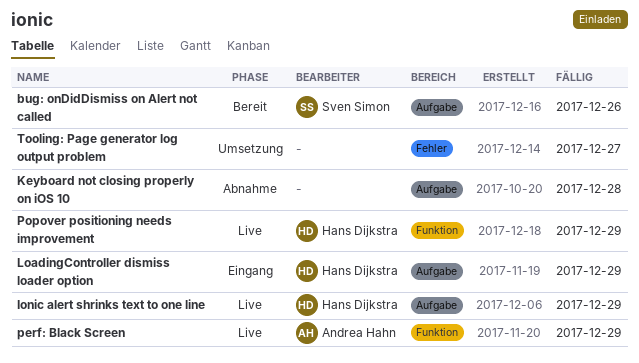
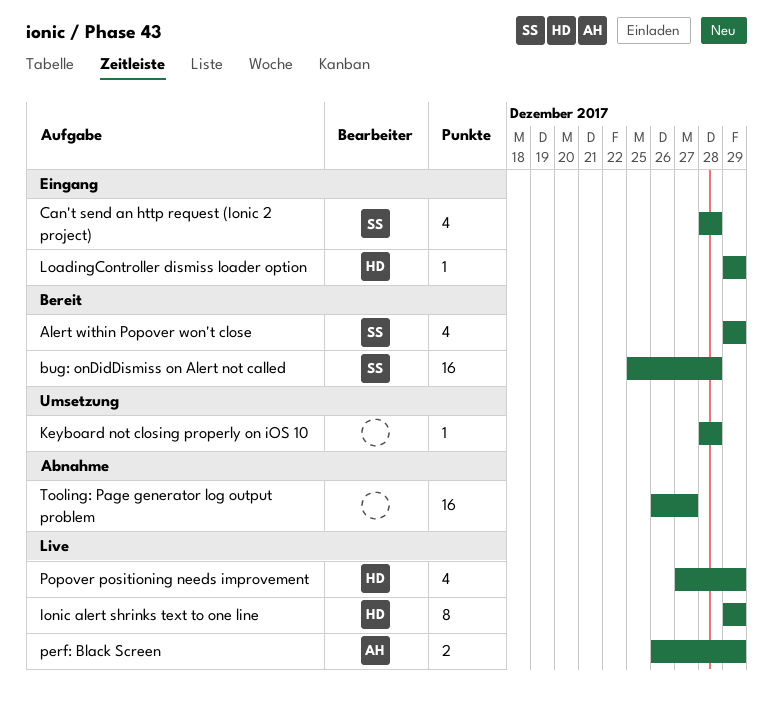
Alert within Popover won't close: none -> present
bug: onDidDismiss on Alert not called, due: Dec 26 -> Dec 28
Can't send an http request (Ionic 2 project): none -> present
Keyboard not closing properly on iOS 10, status: Abnahme -> Umsetzung
Tooling: Page generator log output problem, status: Umsetzung -> Abnahme

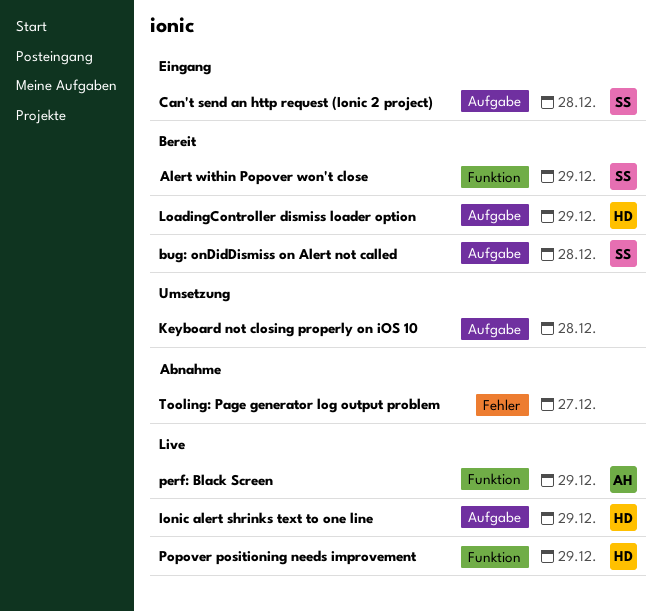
LoadingController dismiss loader option, status: Eingang -> Bereit

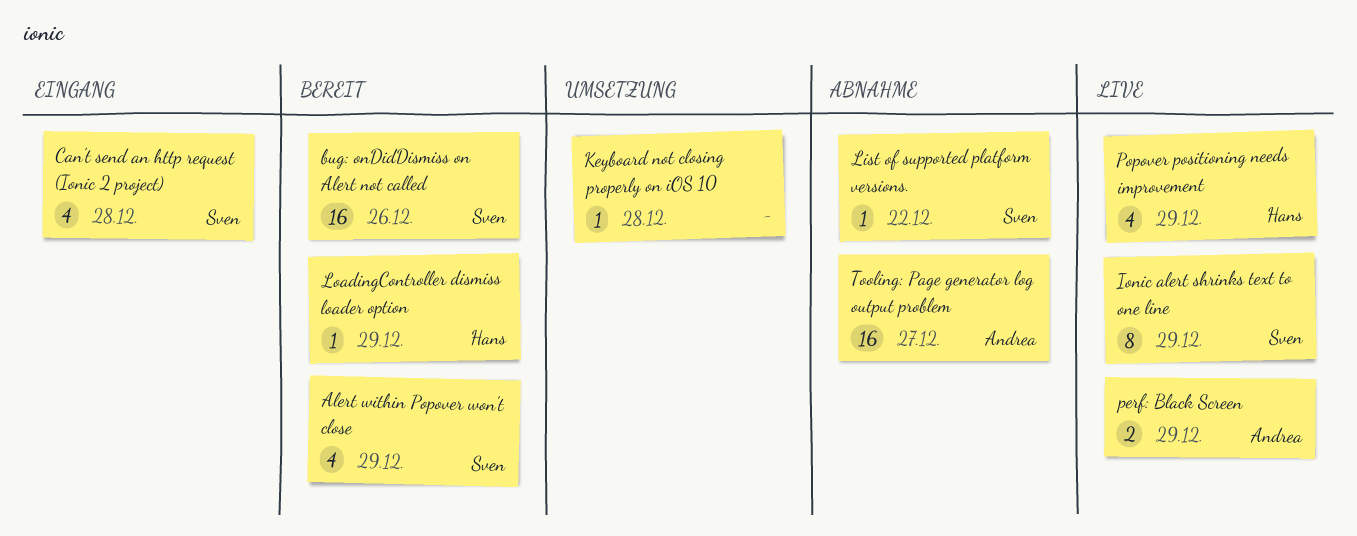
bug: onDidDismiss on Alert not called, due: Dec 28 -> Dec 26
Ionic alert shrinks text to one line, owner: Hans -> Sven
List of supported platform versions.: none -> present
Tooling: Page generator log output problem, owner: none -> Andrea

